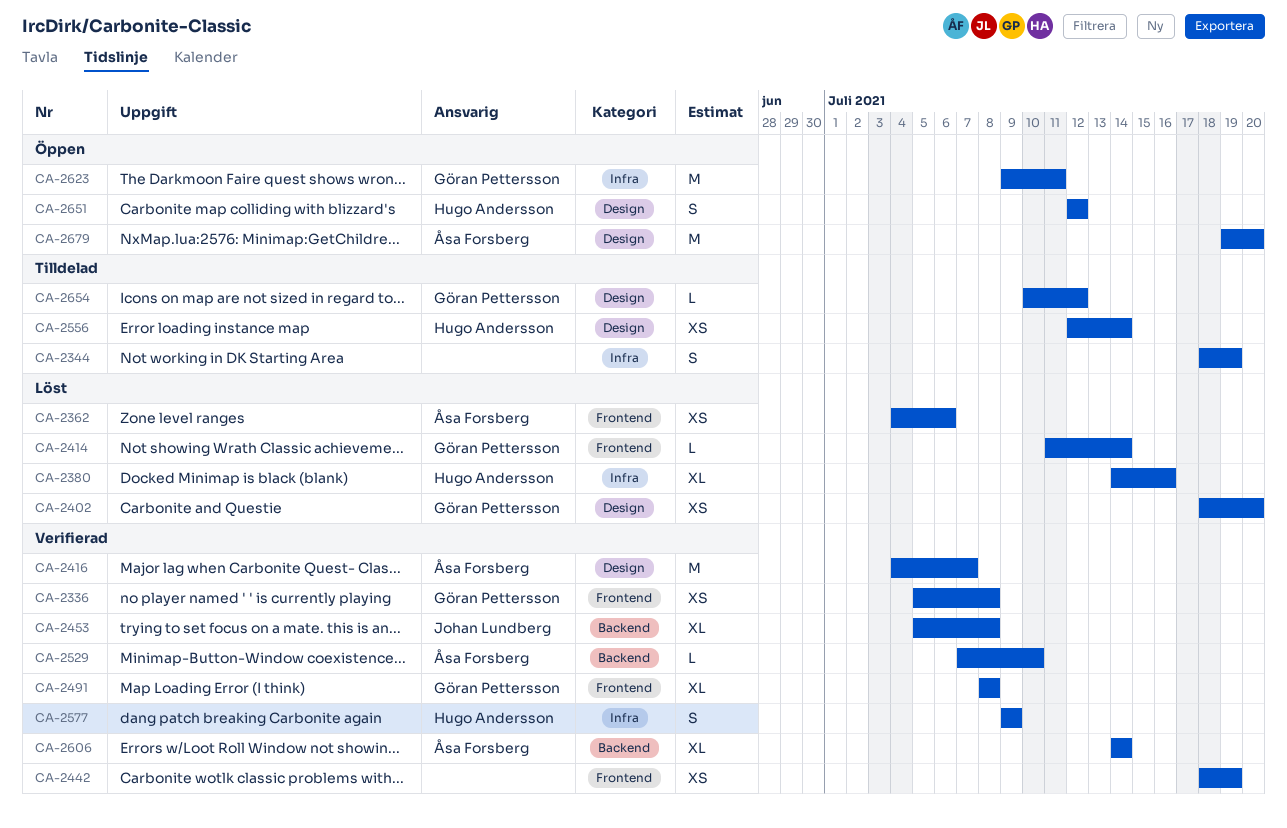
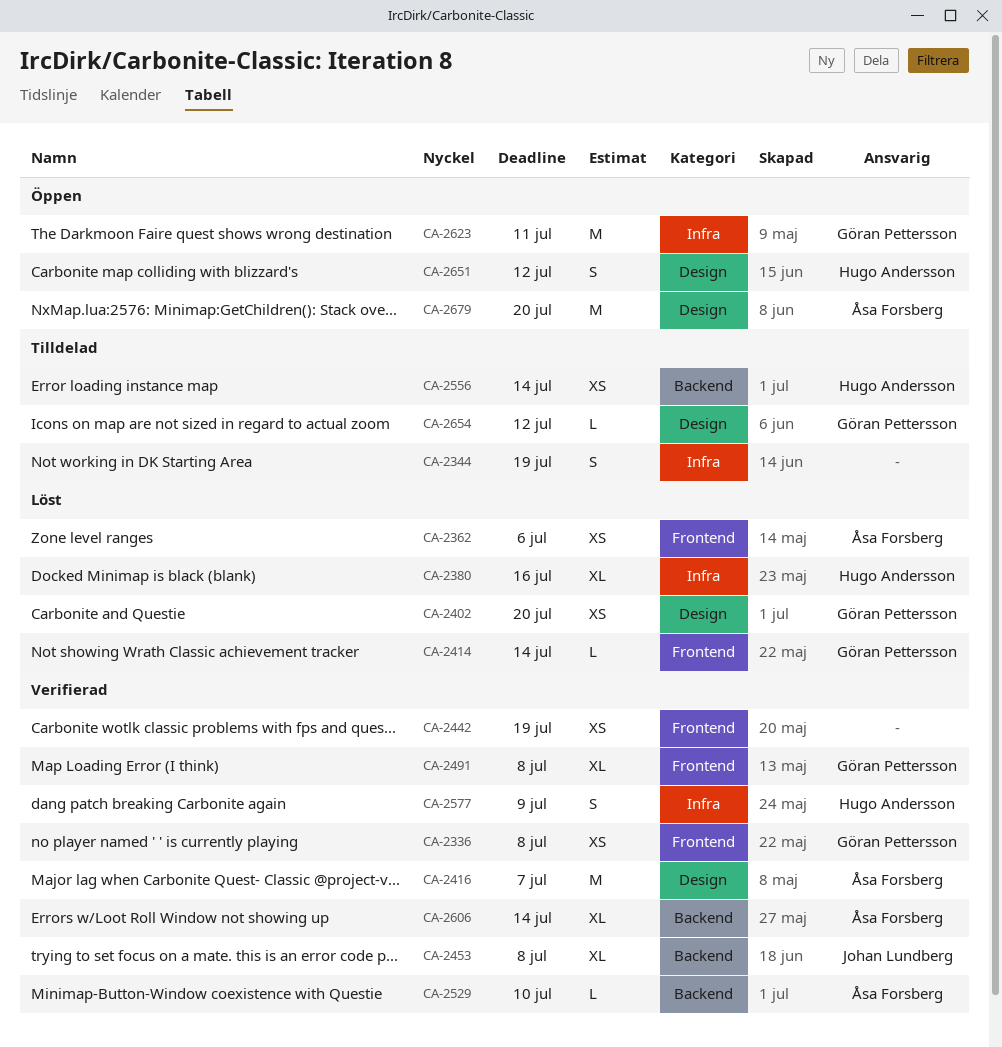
CA-2556, label: Design -> Backend

